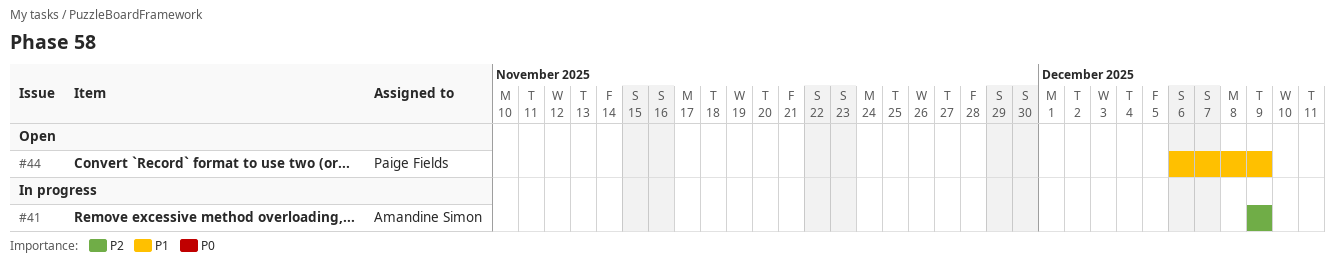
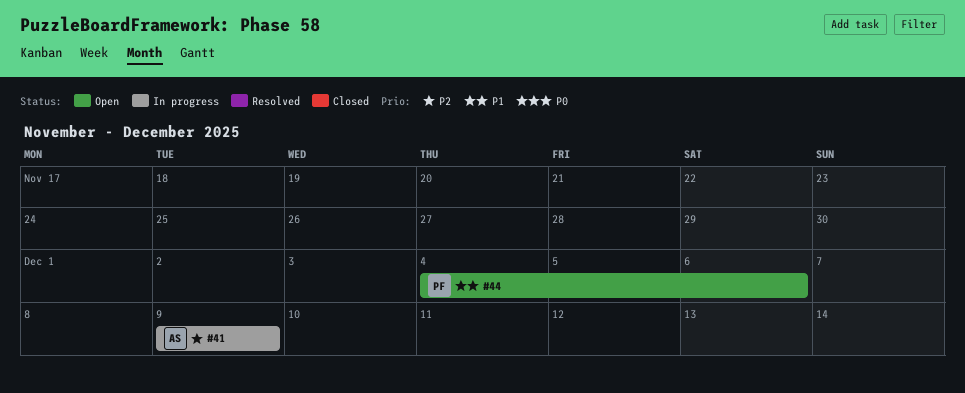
#44, start: Dec 6 -> Dec 4
#44, due: Dec 9 -> Dec 6

